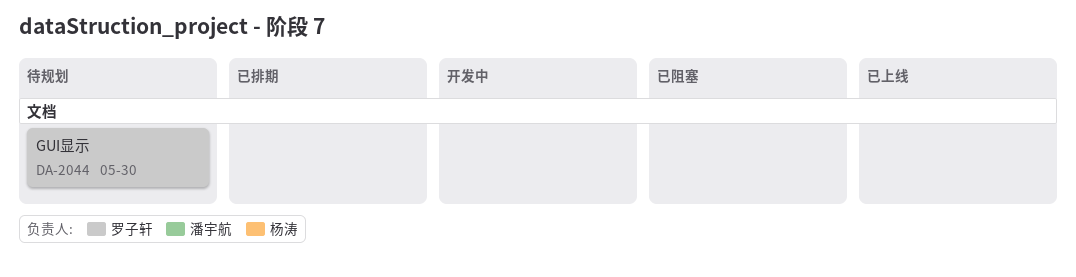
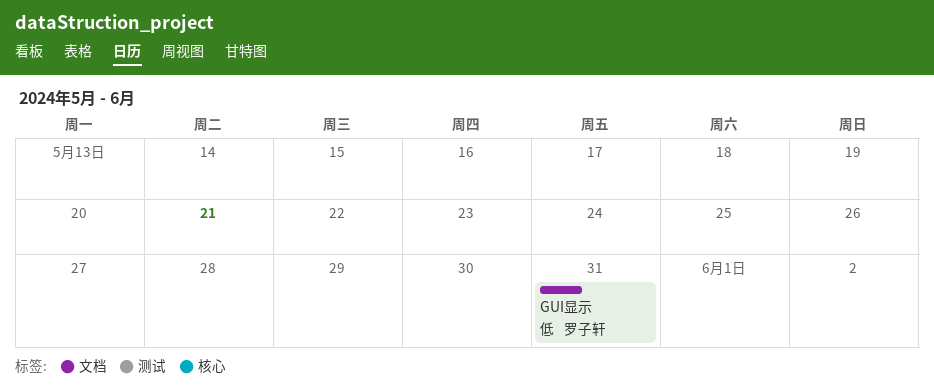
GUI显示, due: May 30 -> May 31

